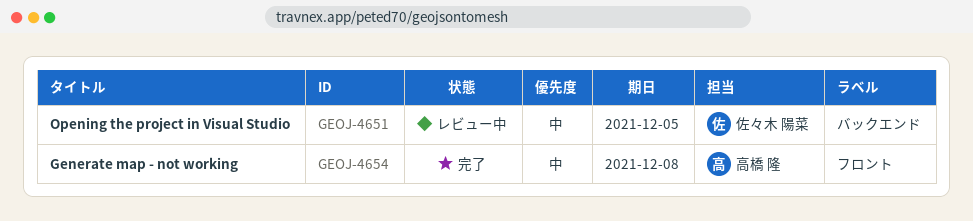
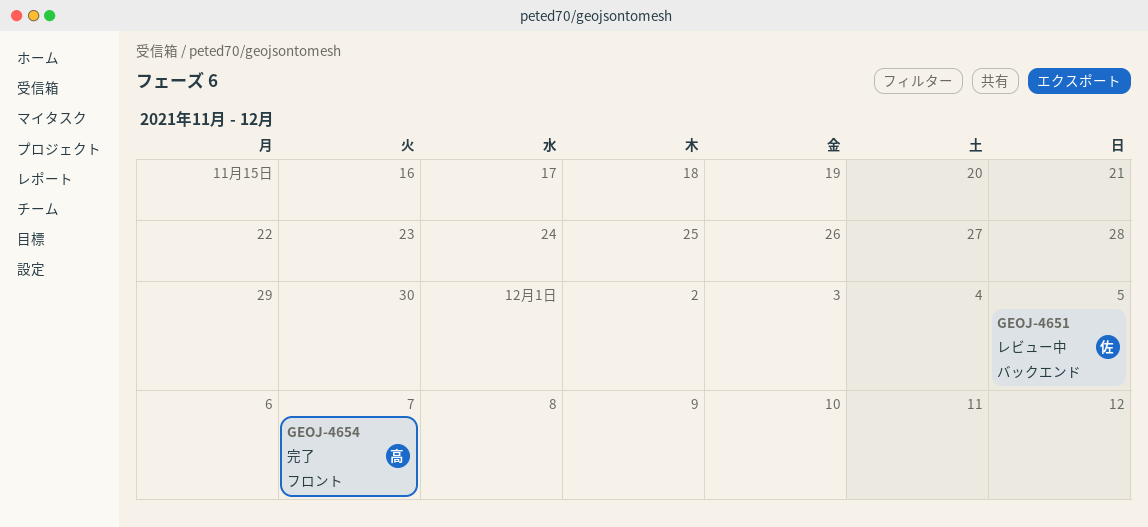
GEOJ-4654, due: Dec 8 -> Dec 7

